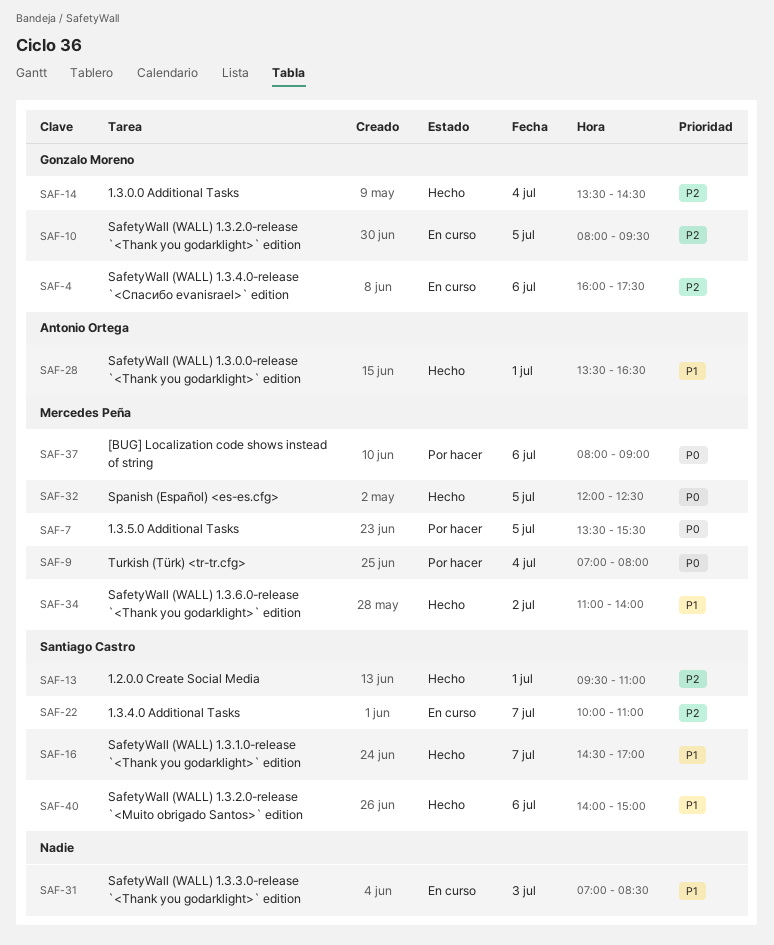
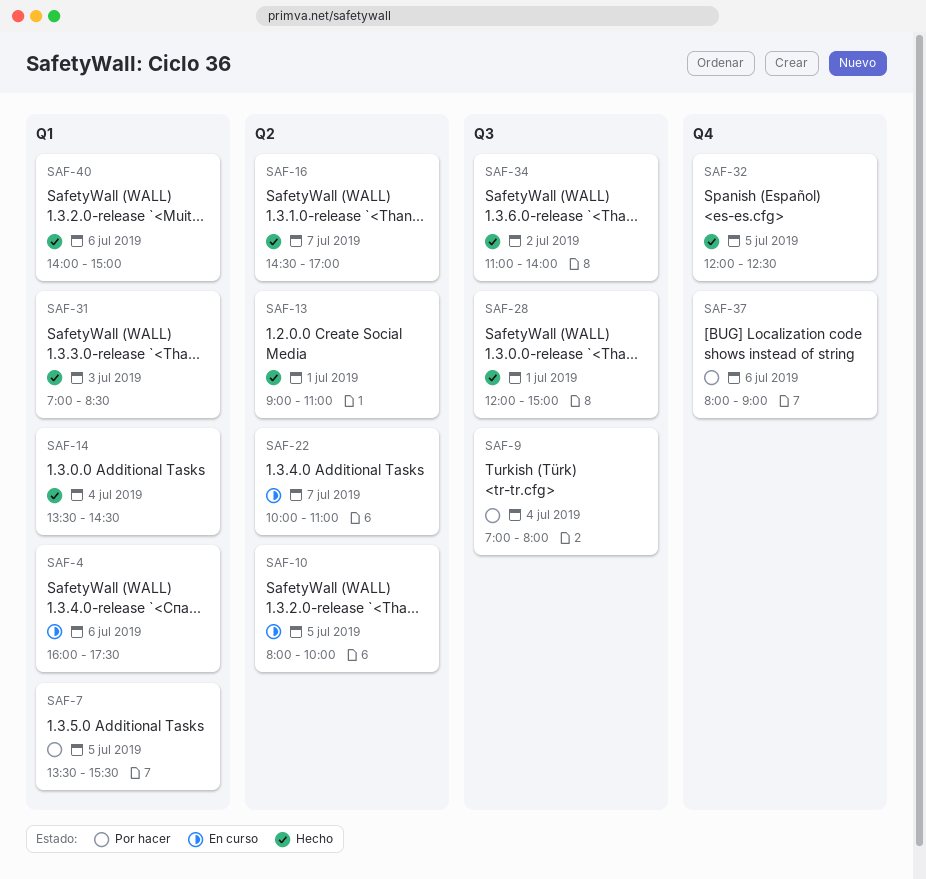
SAF-10, ends: 09:30 -> 10:00
SAF-13, begins: 09:30 -> 09:00
SAF-28, begins: 13:30 -> 12:00
SAF-28, ends: 16:30 -> 15:00
SAF-31, status: En curso -> Hecho

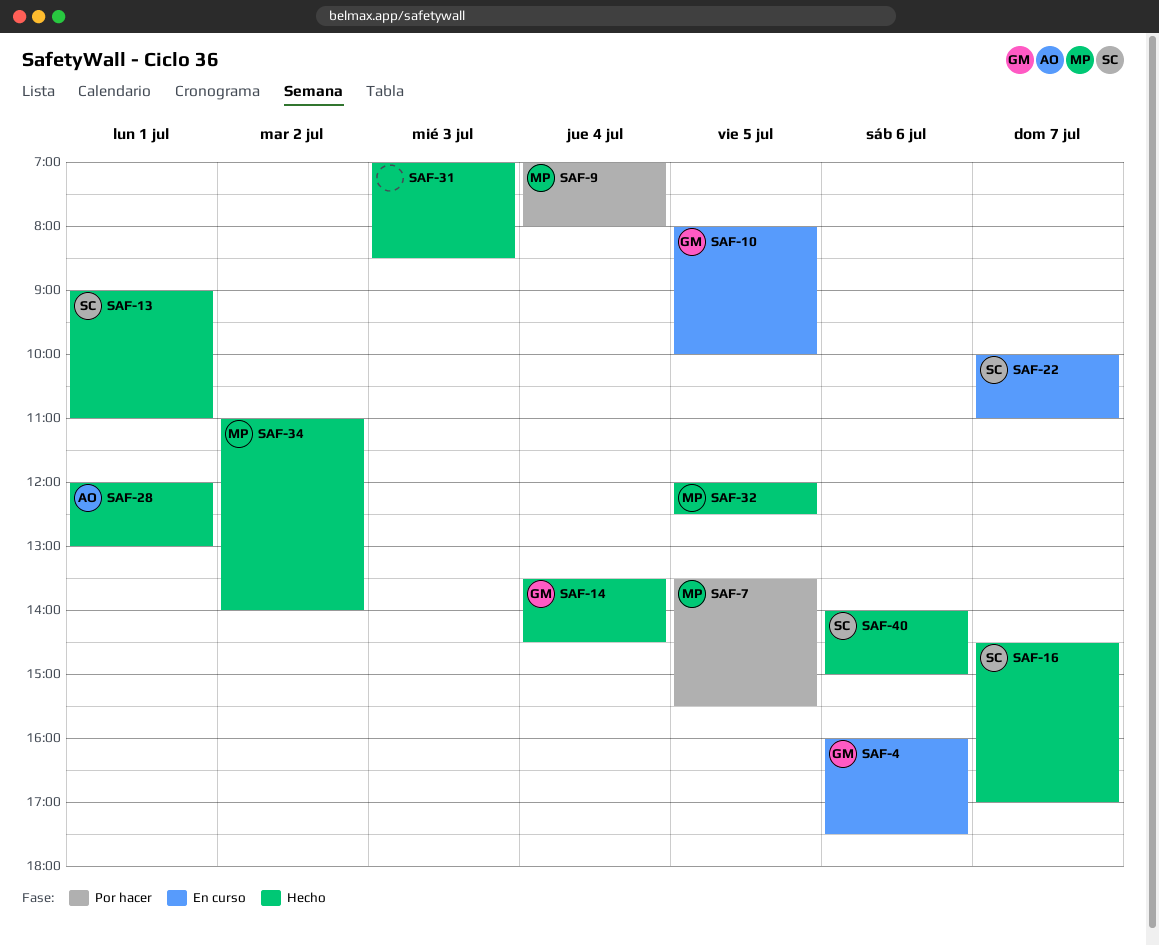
SAF-28, ends: 15:00 -> 13:00
SAF-37: present -> none

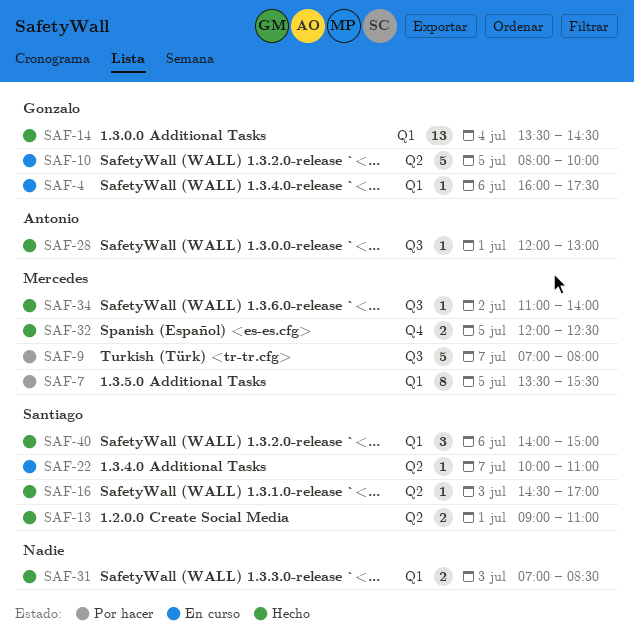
SAF-9, day: Jul 4 -> Jul 7
SAF-16, day: Jul 7 -> Jul 3

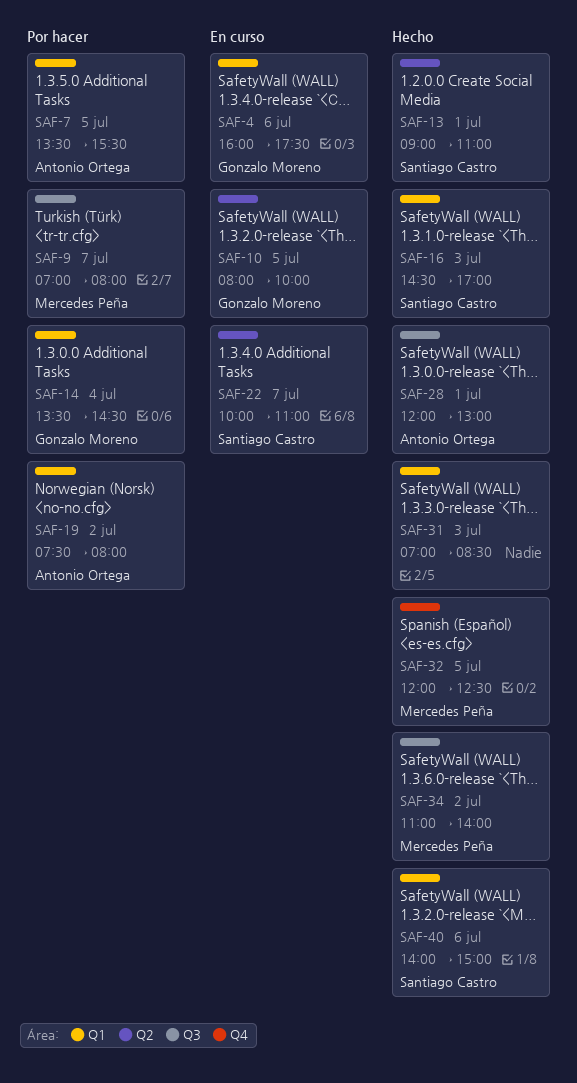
SAF-7, owner: Mercedes Peña -> Antonio Ortega
SAF-14, status: Hecho -> Por hacer
SAF-16, label: Q2 -> Q1
SAF-19: none -> present

